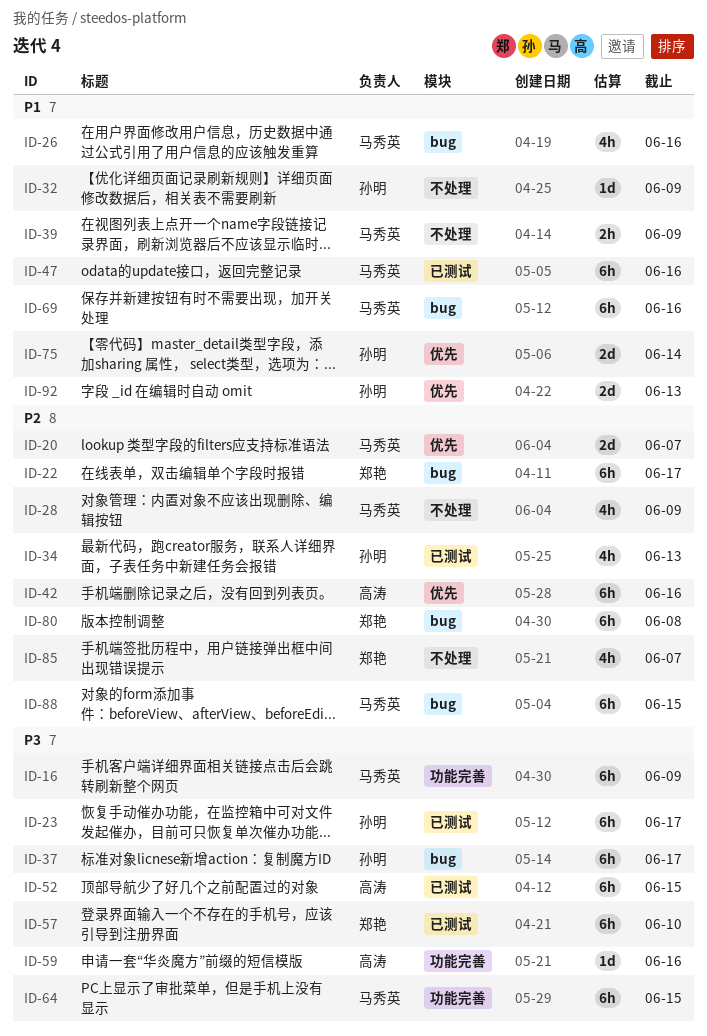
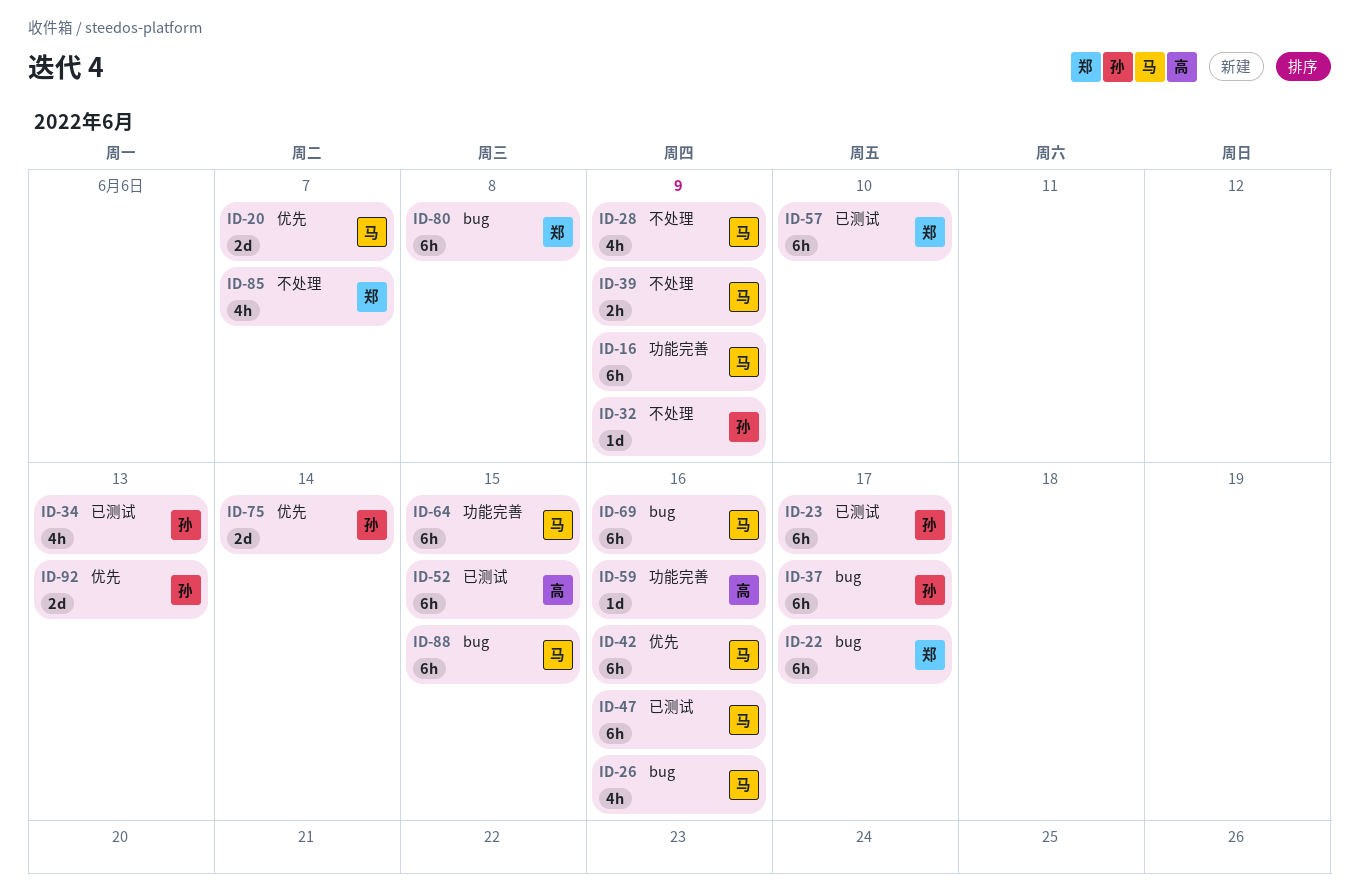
ID-42, owner: 高涛 -> 马秀英

